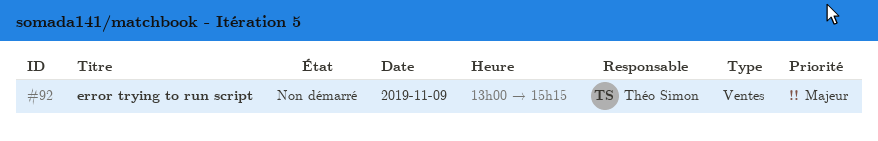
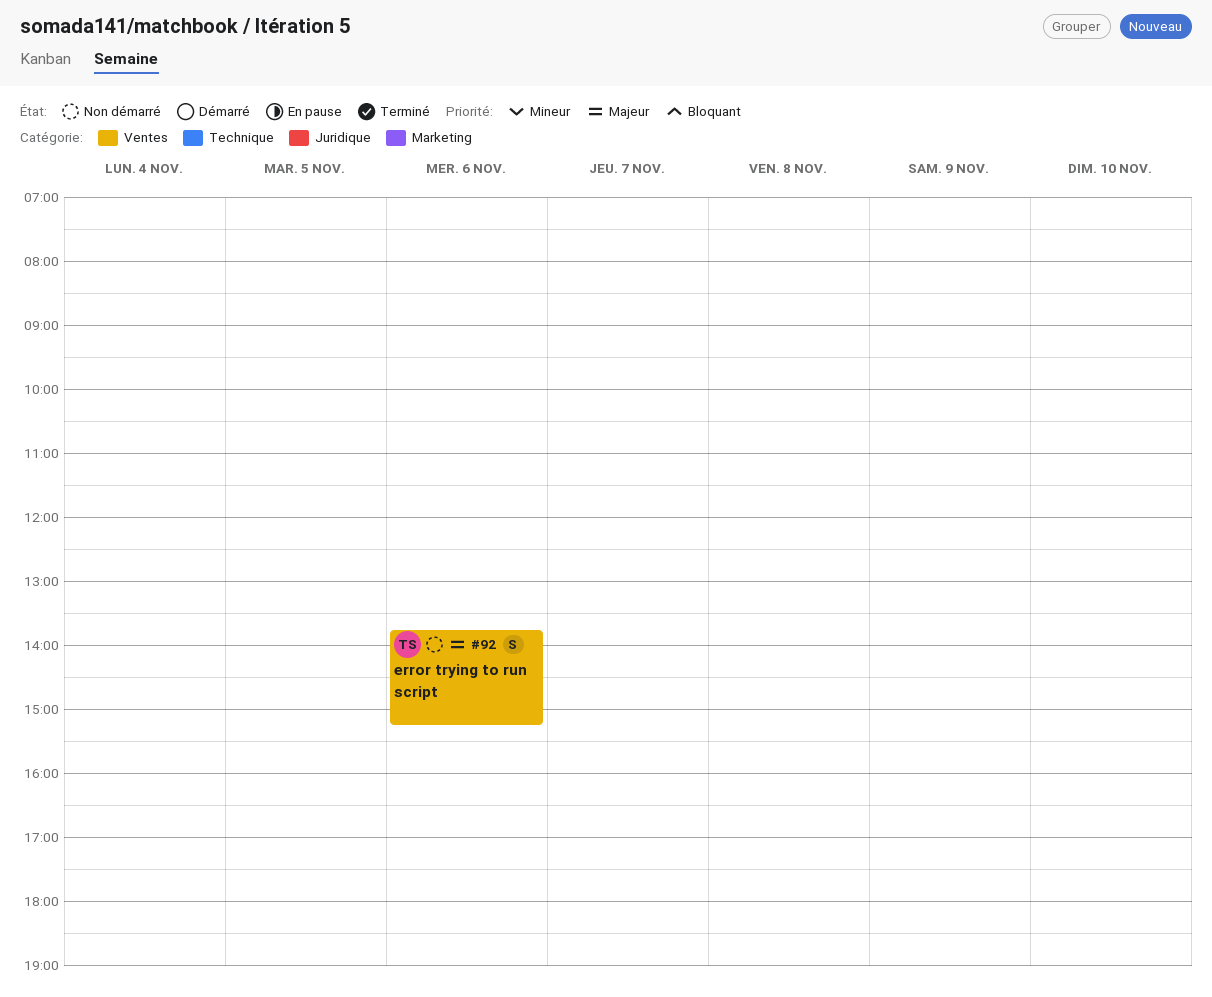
#92, day: Nov 9 -> Nov 6
#92, begins: 13:00 -> 13:45

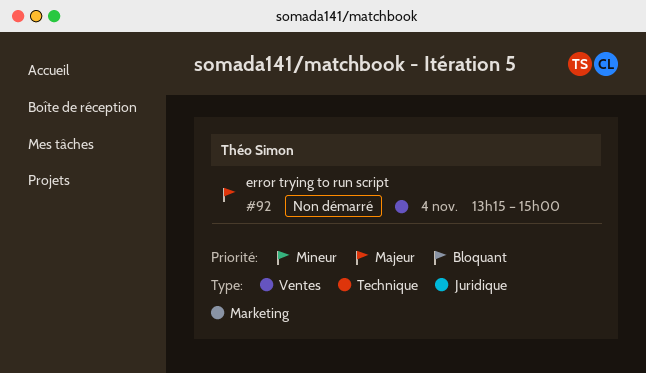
#92, day: Nov 6 -> Nov 4
#92, begins: 13:45 -> 13:15
#92, ends: 15:15 -> 15:00

